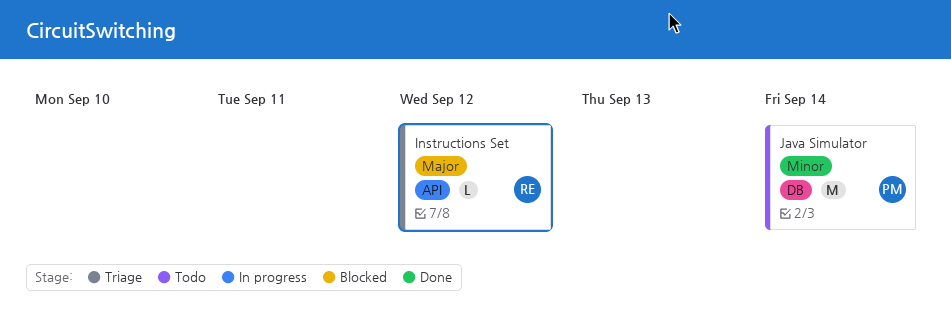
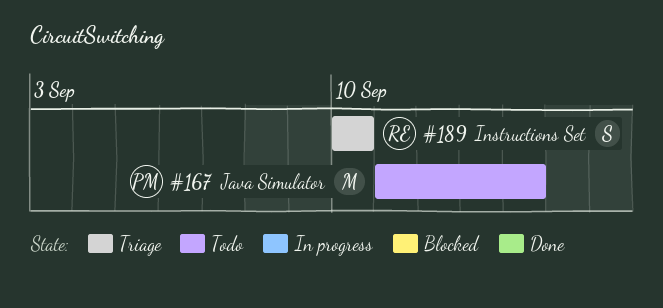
Instructions Set, estimate: L -> S
Instructions Set, due: Sep 12 -> Sep 10

